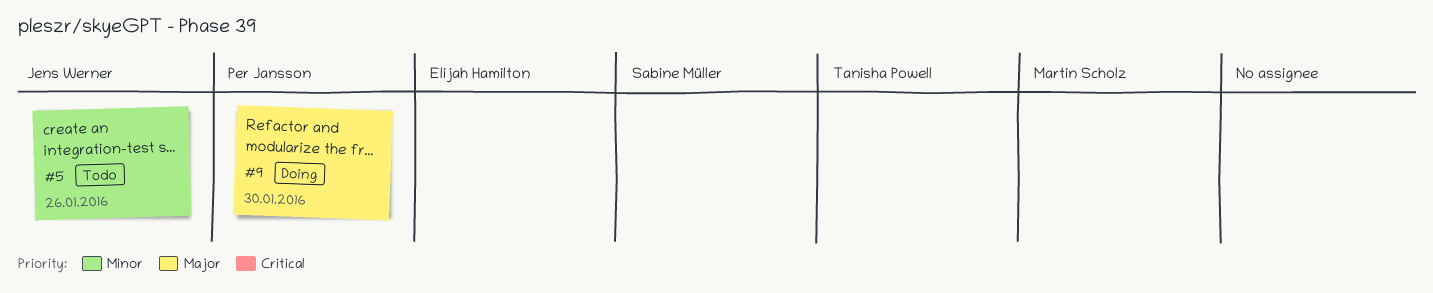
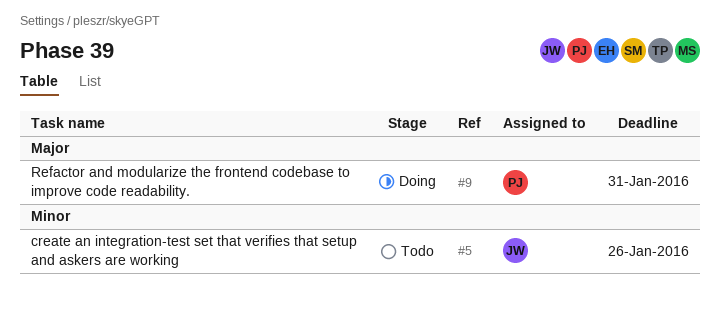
#9, due: Jan 30 -> Jan 31

